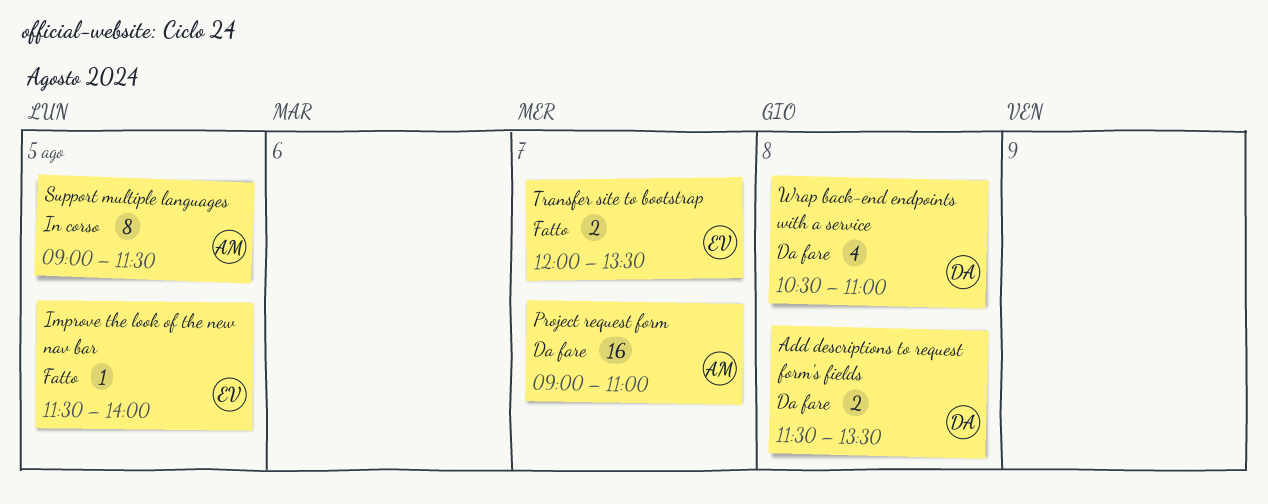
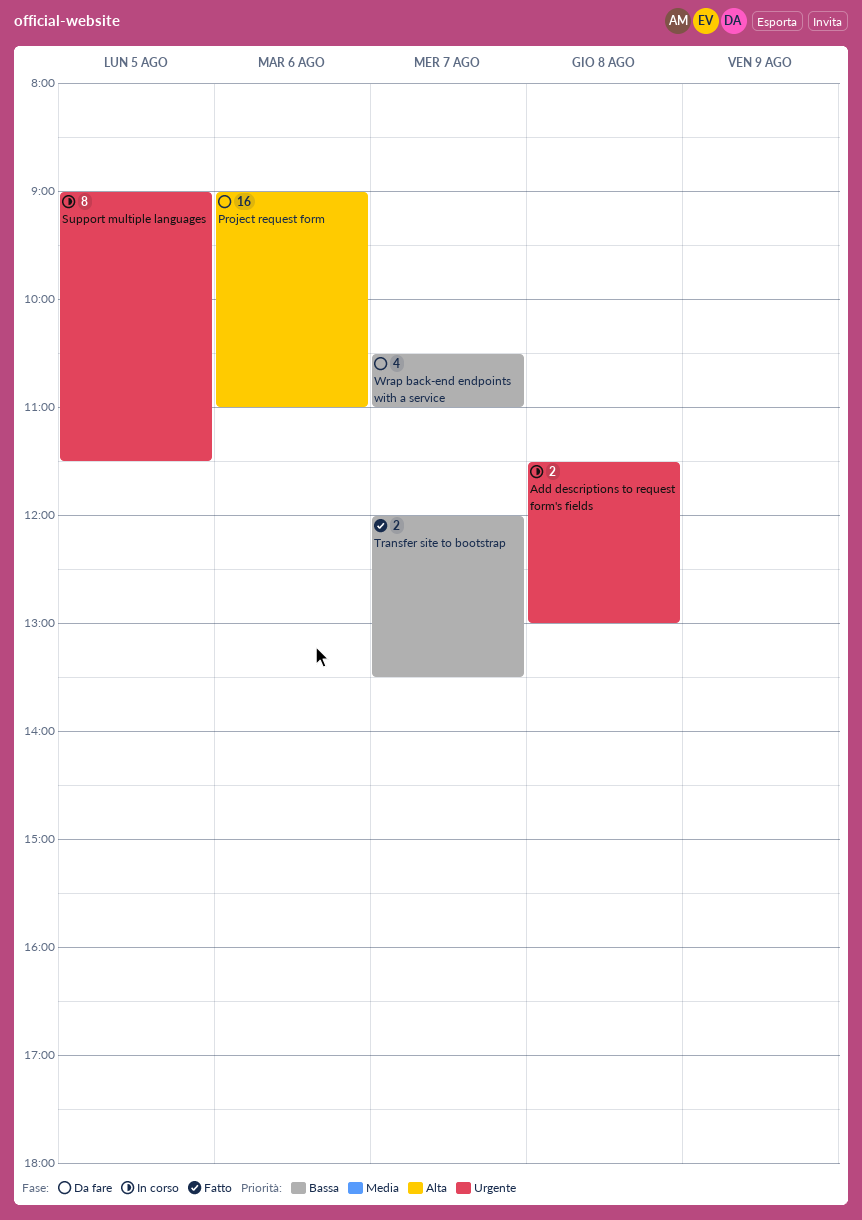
Add descriptions to request form's fields, status: Da fare -> In corso
Add descriptions to request form's fields, ends: 13:30 -> 13:00
Improve the look of the new nav bar: present -> none
Project request form, day: Aug 7 -> Aug 6
Wrap back-end endpoints with a service, day: Aug 8 -> Aug 7

